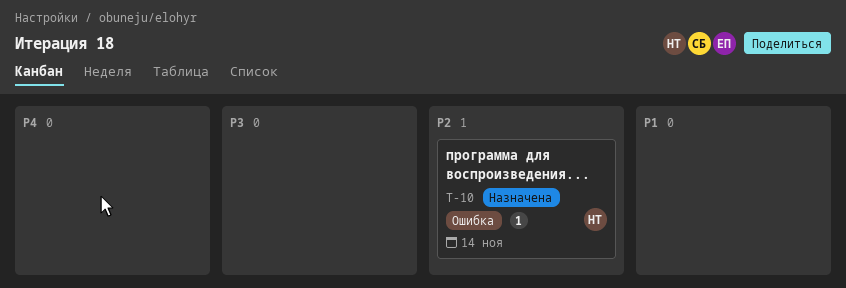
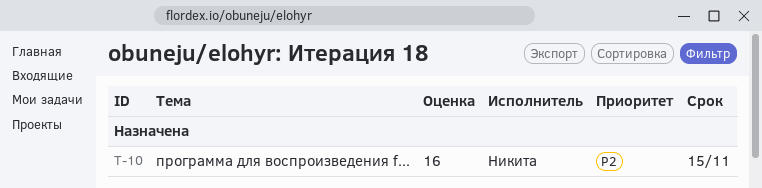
T-10, estimate: 1 -> 16
T-10, due: Nov 14 -> Nov 15

